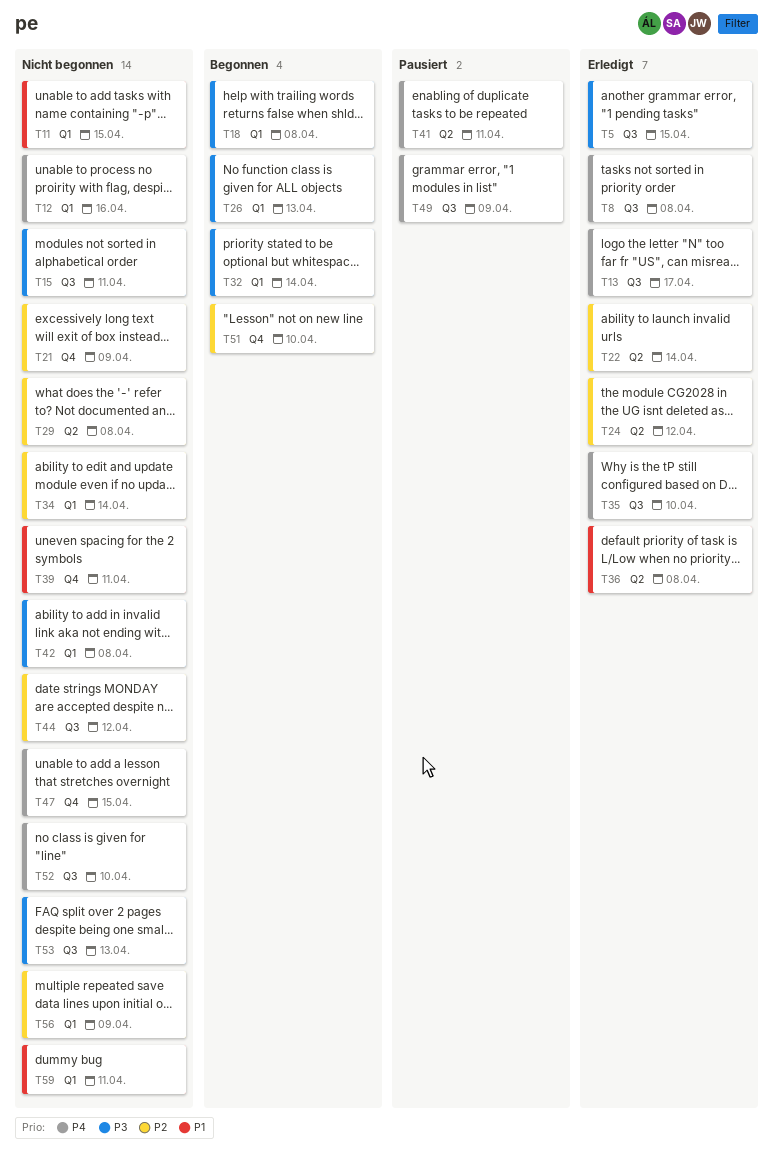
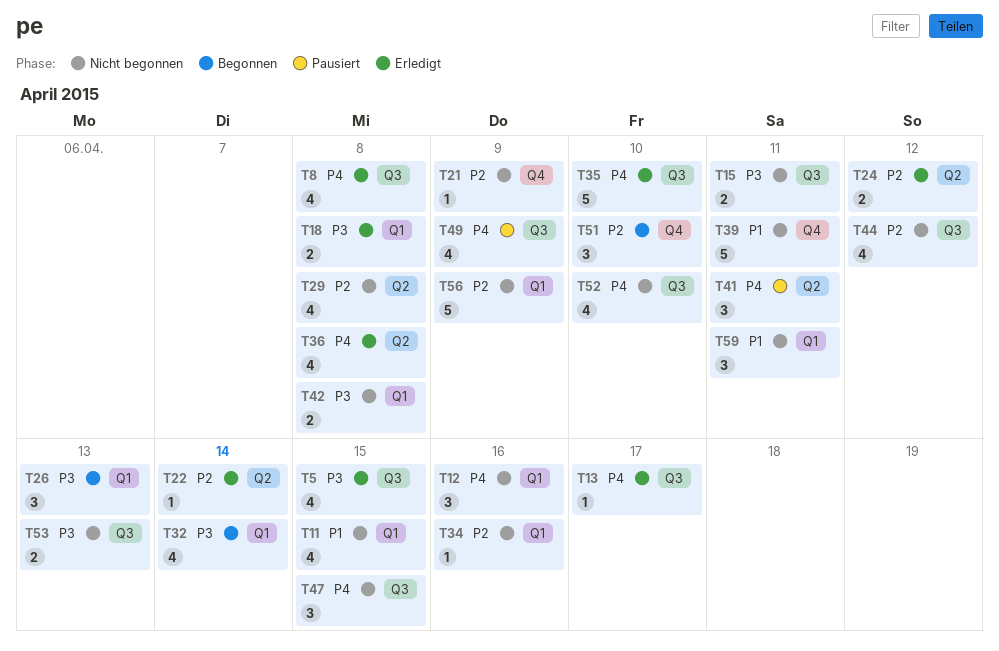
T18, status: Begonnen -> Erledigt
T34, due: Apr 14 -> Apr 16
T36, priority: P1 -> P4
T47, label: Q4 -> Q3

